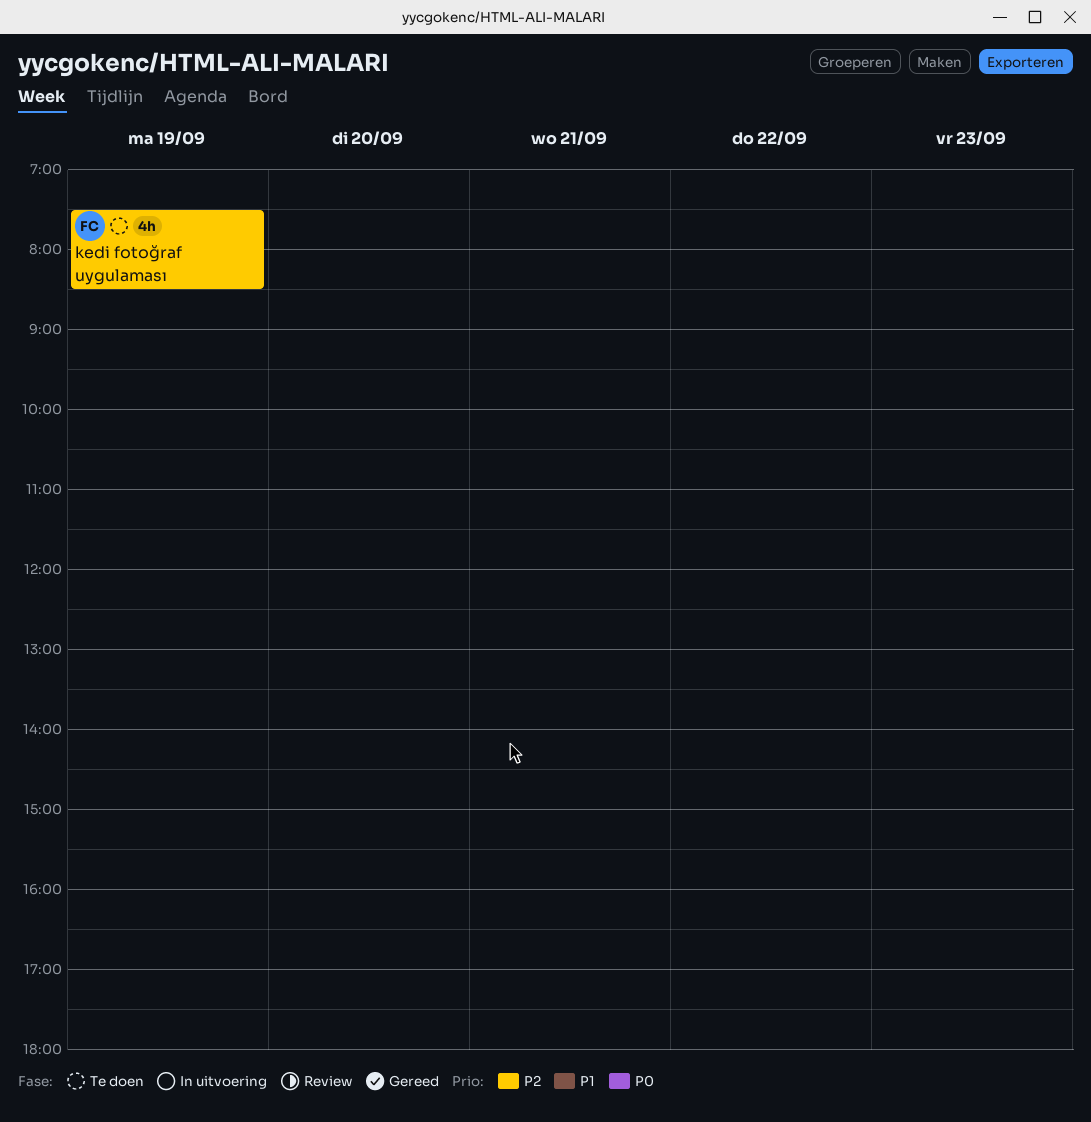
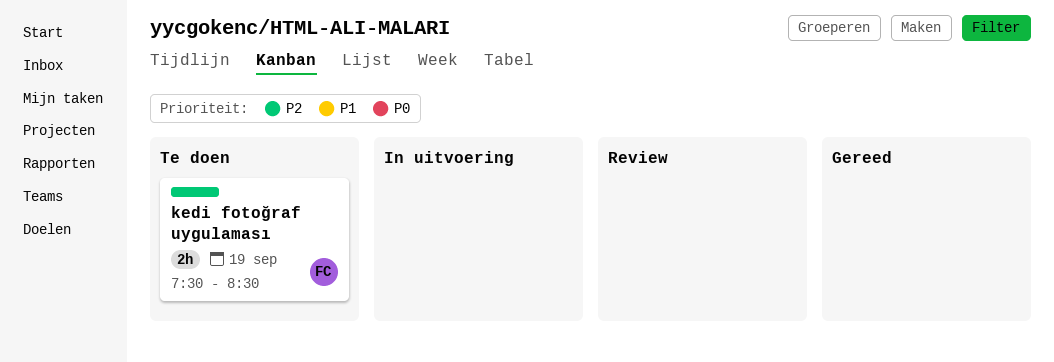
kedi fotoğraf uygulaması, estimate: 4h -> 2h

